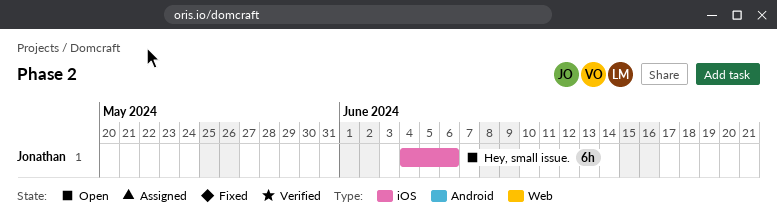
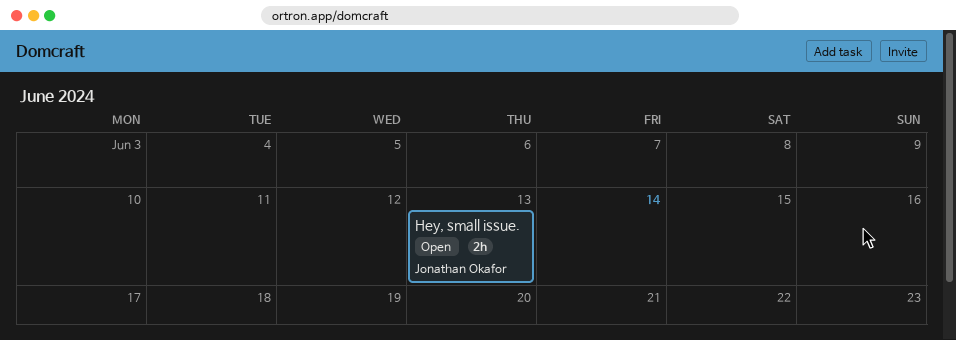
Hey, small issue., estimate: 6h -> 2h
Hey, small issue., due: Jun 6 -> Jun 13

